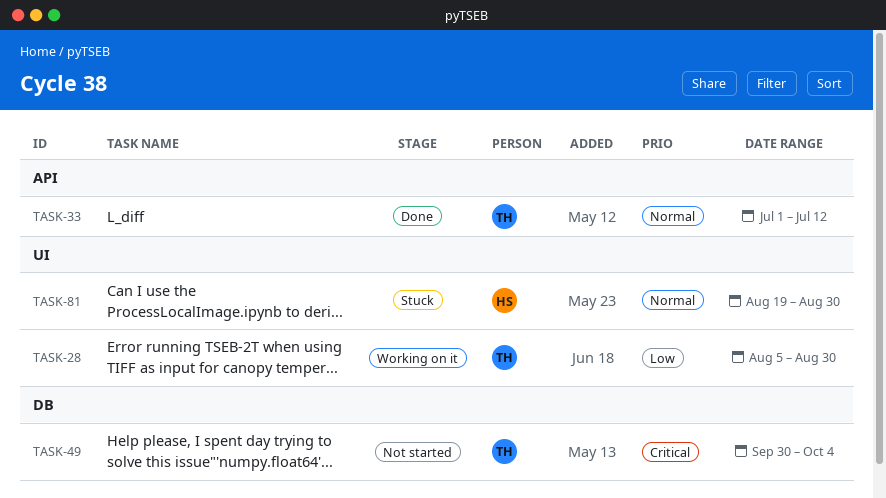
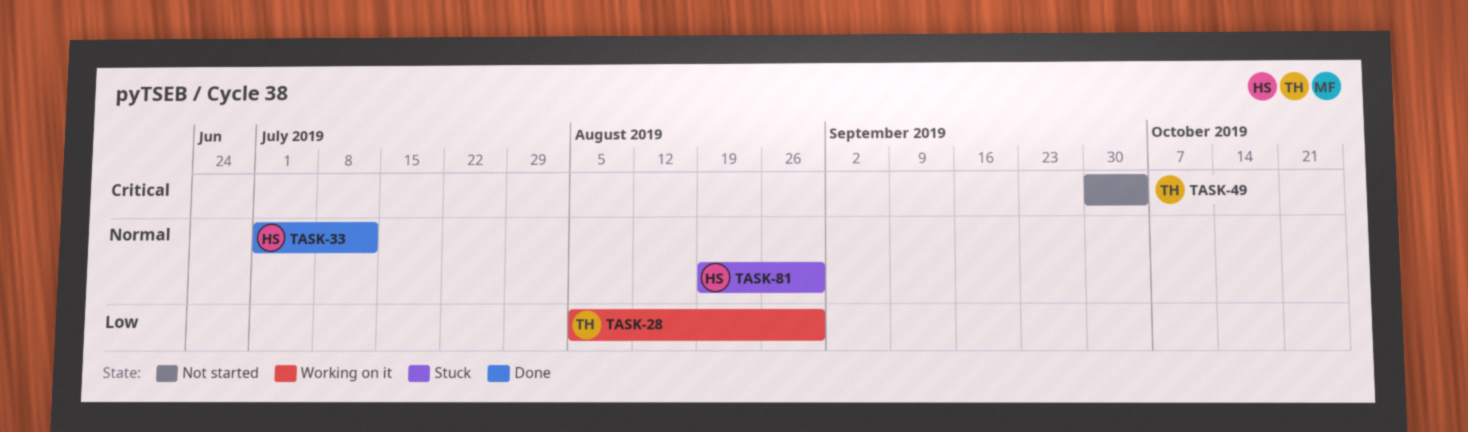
TASK-33, owner: TH -> HS

